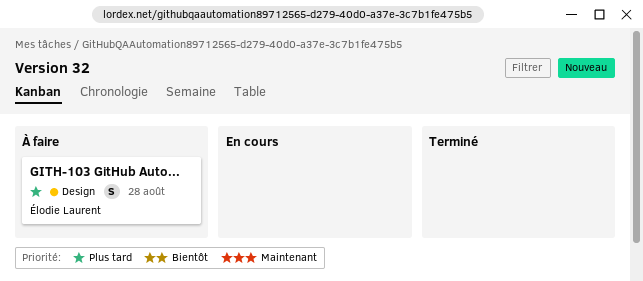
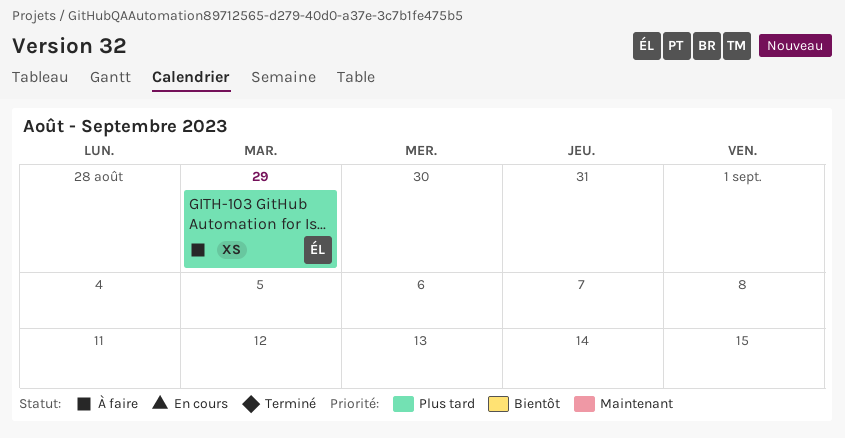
GITH-103, estimate: S -> XS
GITH-103, due: Aug 28 -> Aug 29

